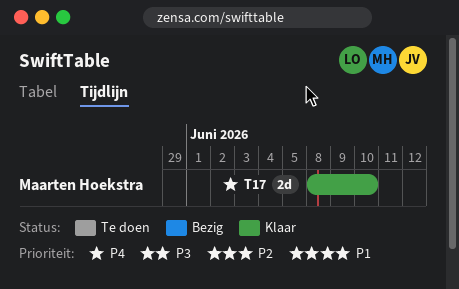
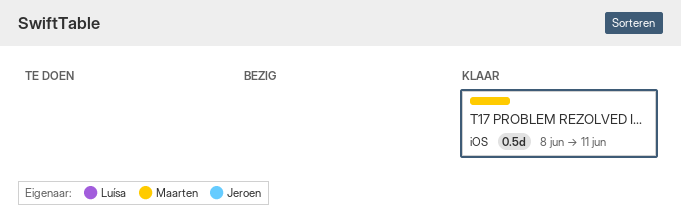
T17, estimate: 2d -> 0.5d
T17, due: Jun 10 -> Jun 11

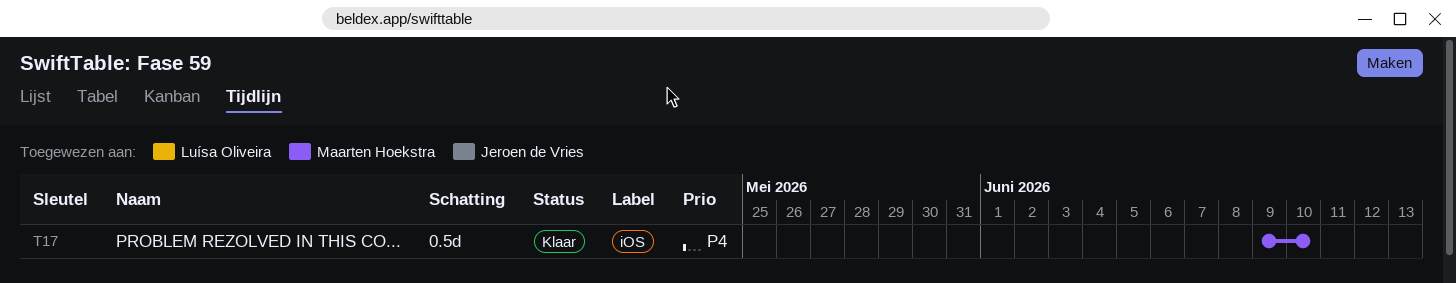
T17, start: Jun 8 -> Jun 9
T17, due: Jun 11 -> Jun 10

